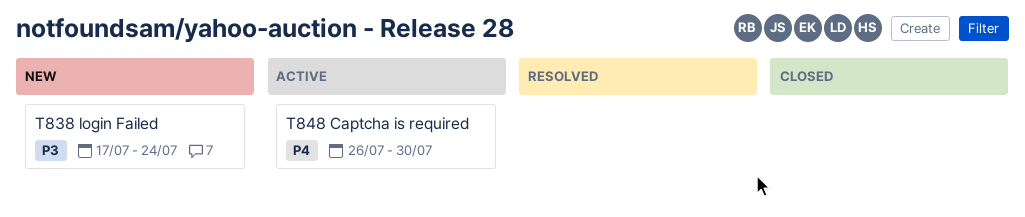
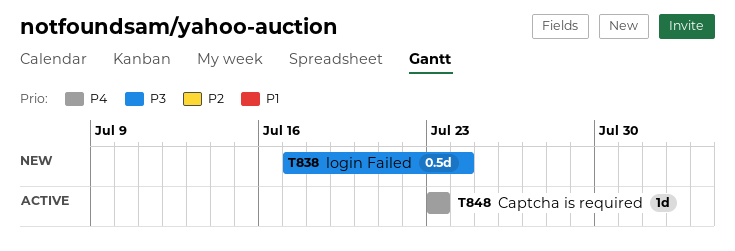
T848, start: Jul 26 -> Jul 23
T848, due: Jul 30 -> Jul 23

